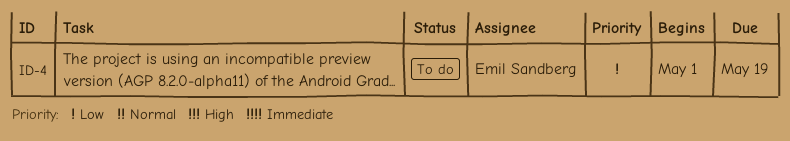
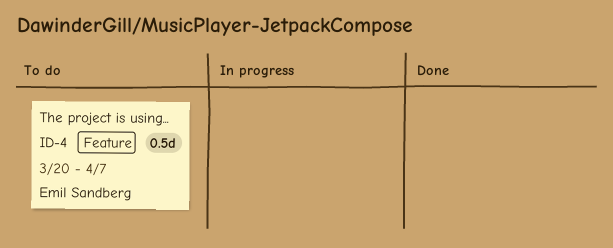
ID-4, start: May 1 -> Mar 20
ID-4, due: May 19 -> Apr 7

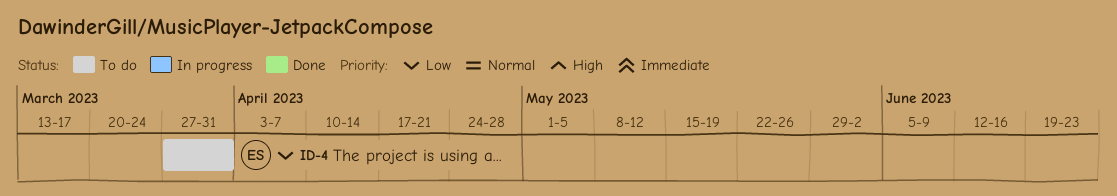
ID-4, start: Mar 20 -> Mar 27
ID-4, due: Apr 7 -> Mar 31

